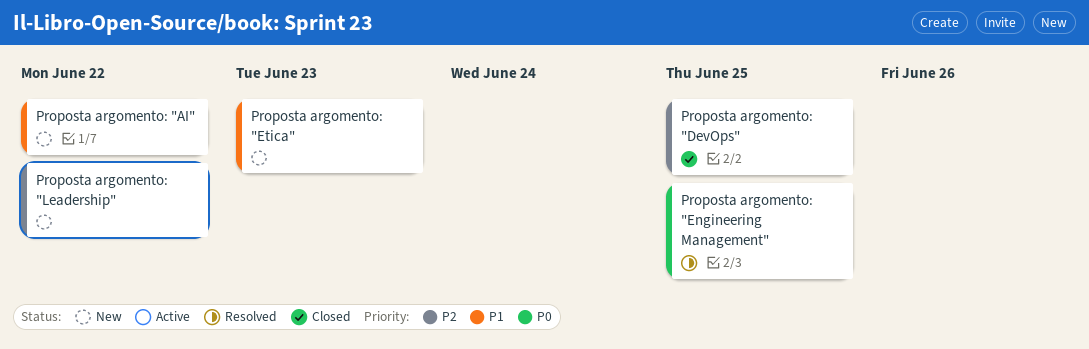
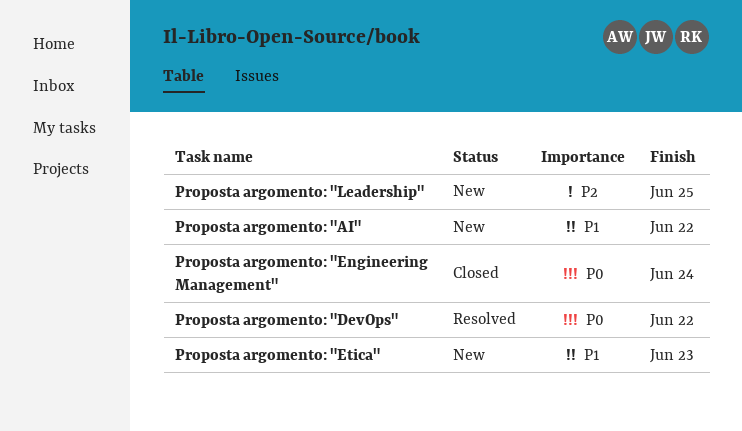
Proposta argomento: "DevOps", status: Closed -> Resolved
Proposta argomento: "DevOps", priority: P2 -> P0
Proposta argomento: "DevOps", due: Jun 25 -> Jun 22
Proposta argomento: "Engineering Management", status: Resolved -> Closed
Proposta argomento: "Engineering Management", due: Jun 25 -> Jun 24
Proposta argomento: "Leadership", due: Jun 22 -> Jun 25

